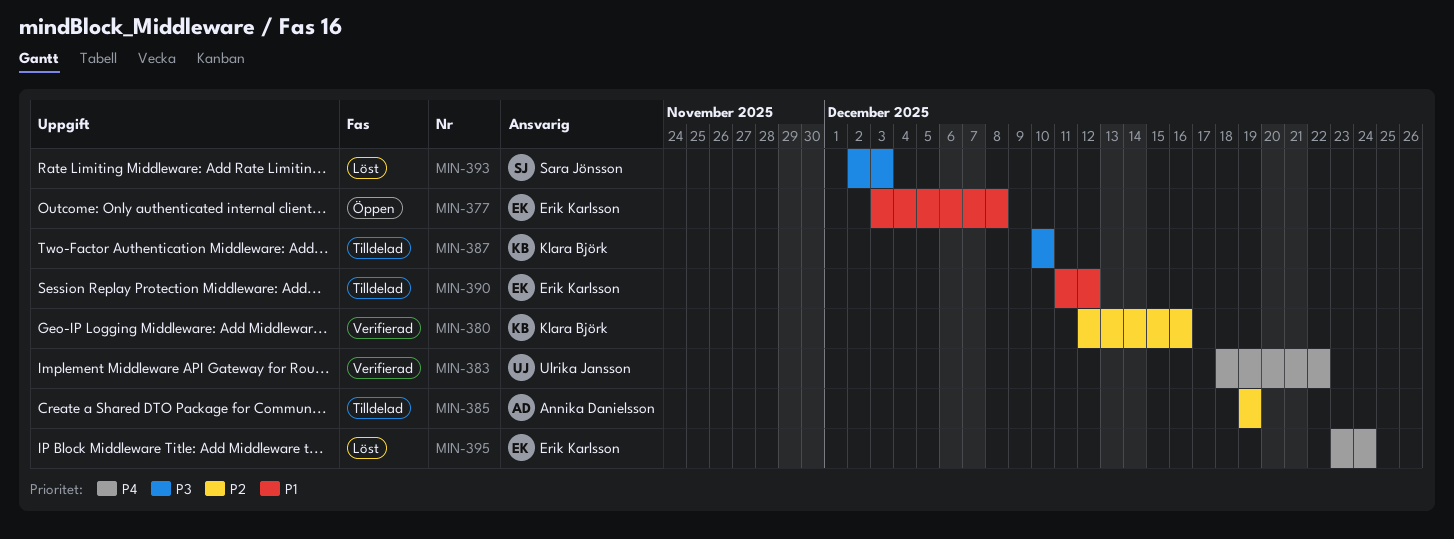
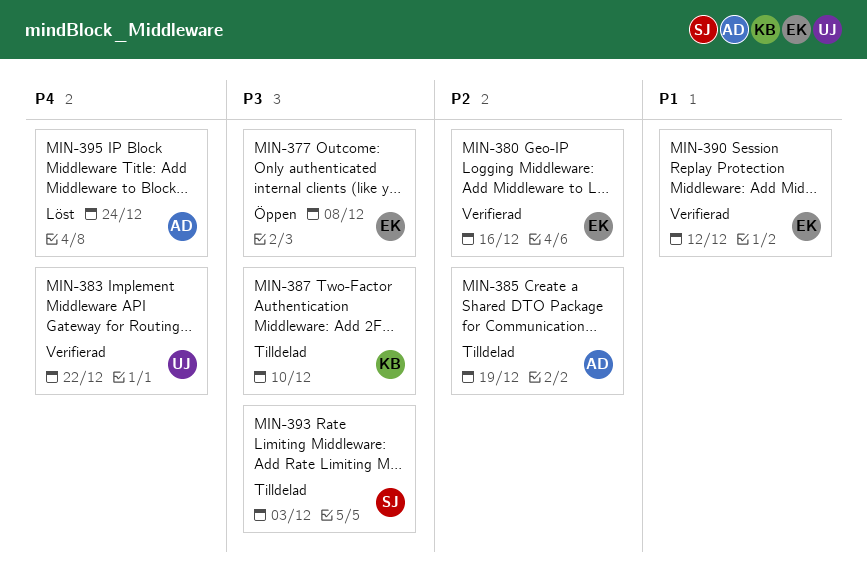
MIN-377, priority: P1 -> P3
MIN-380, owner: Klara Björk -> Erik Karlsson
MIN-390, status: Tilldelad -> Verifierad
MIN-393, status: Löst -> Tilldelad
MIN-395, owner: Erik Karlsson -> Annika Danielsson

